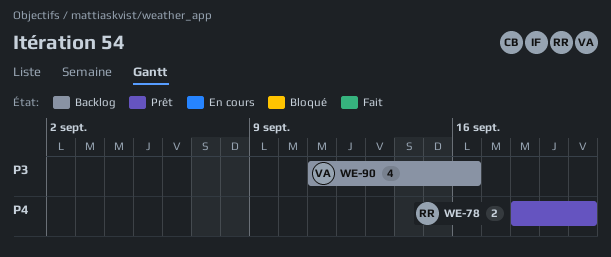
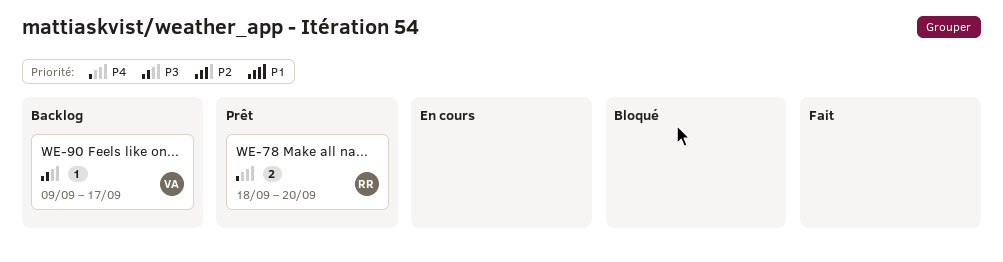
WE-90, estimate: 4 -> 1
WE-90, start: Sep 11 -> Sep 9
WE-90, due: Sep 16 -> Sep 17

